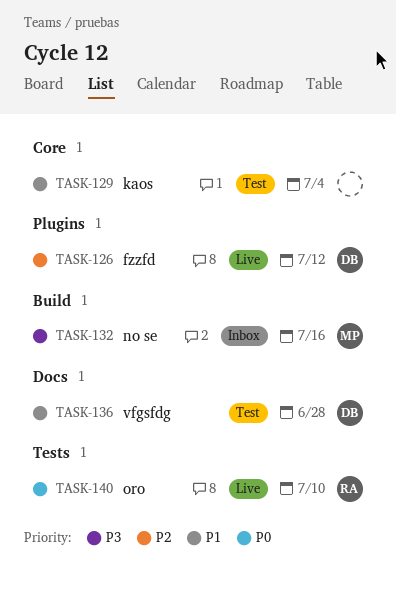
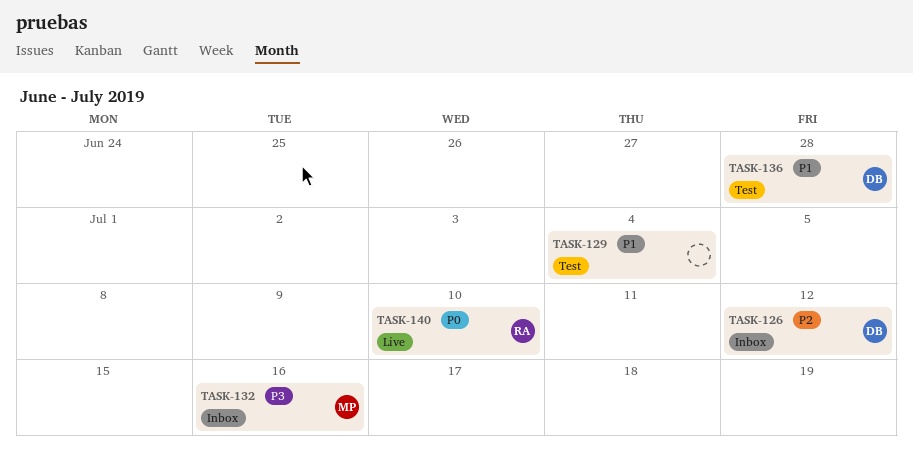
TASK-126, status: Live -> Inbox

